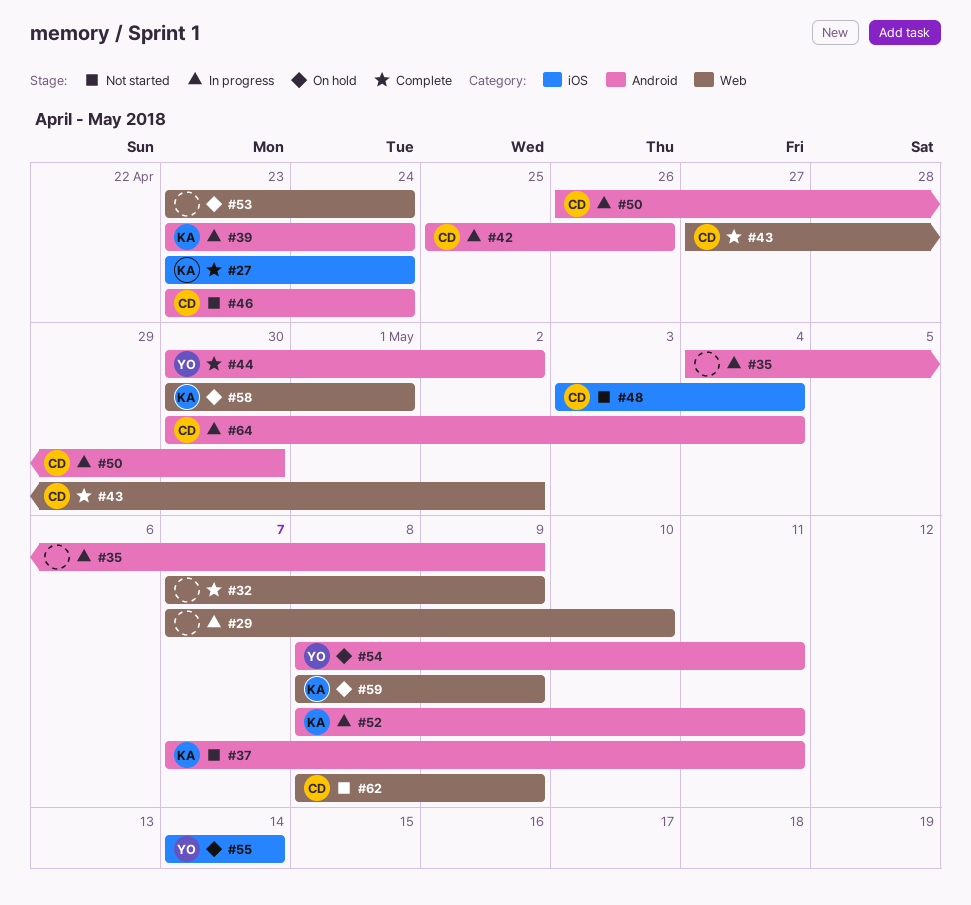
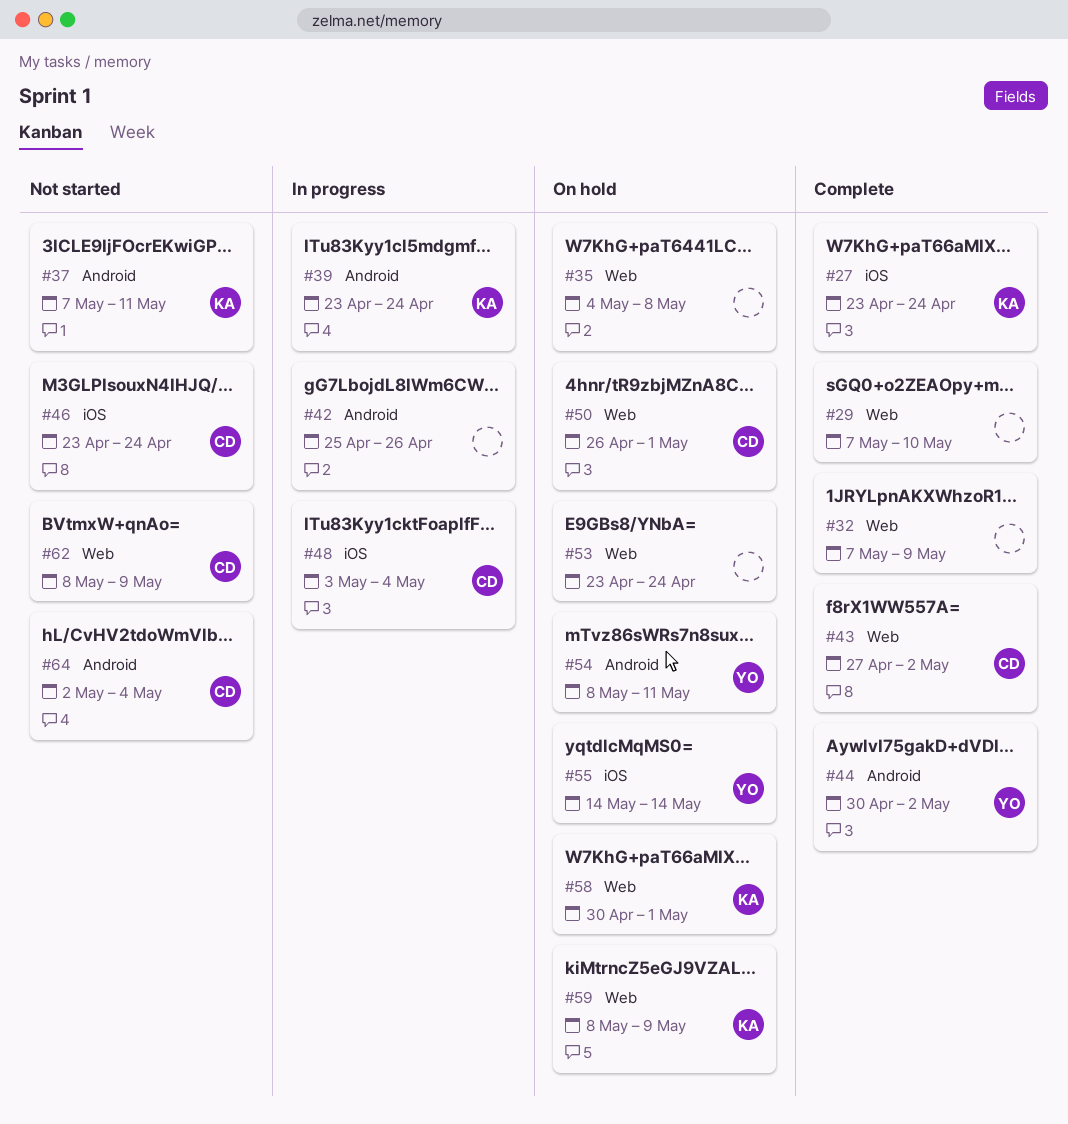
#29, status: In progress -> Complete
#35, status: In progress -> On hold
#35, label: Android -> Web
#35, due: May 9 -> May 8
#42, owner: CD -> none
#46, label: Android -> iOS
#48, status: Not started -> In progress
#50, status: In progress -> On hold
#50, label: Android -> Web
#50, due: Apr 30 -> May 1
#52: present -> none
#64, status: In progress -> Not started
#64, start: Apr 30 -> May 2

